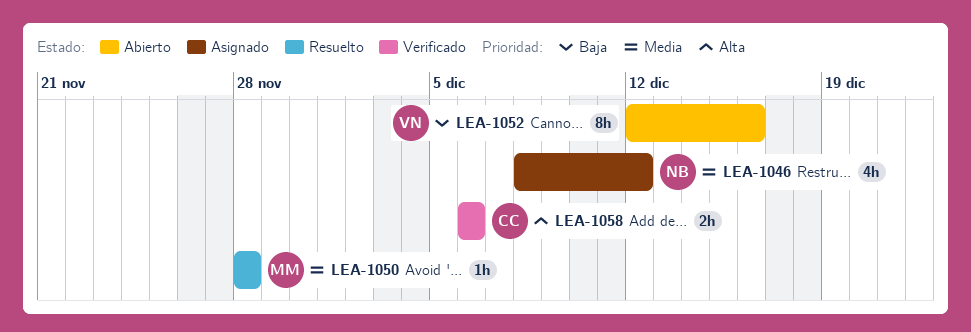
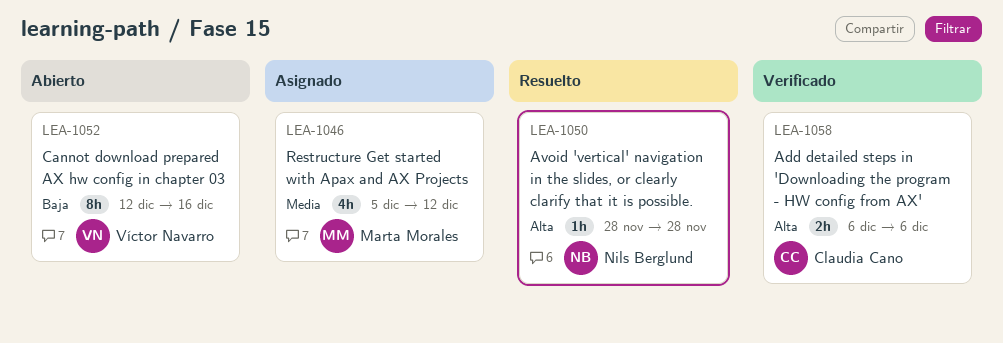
LEA-1046, owner: Nils Berglund -> Marta Morales
LEA-1046, start: Dec 8 -> Dec 5
LEA-1050, owner: Marta Morales -> Nils Berglund
LEA-1050, priority: Media -> Alta

